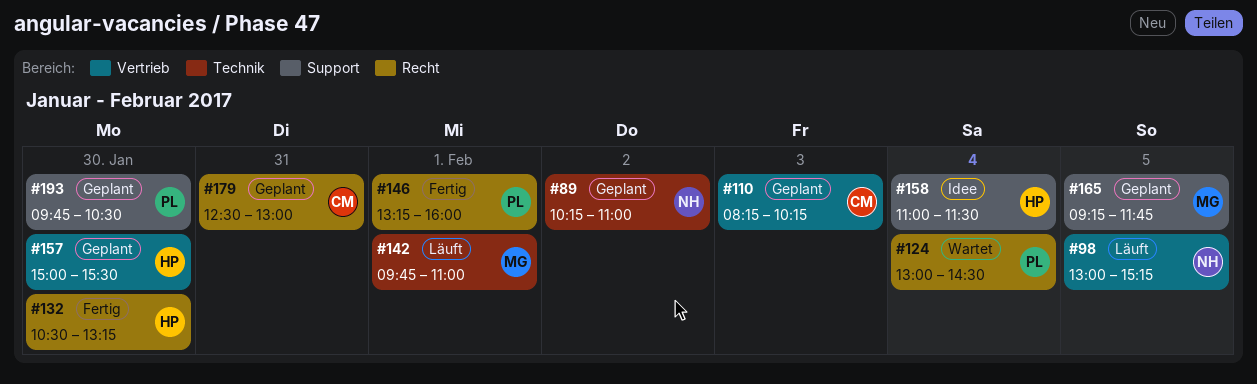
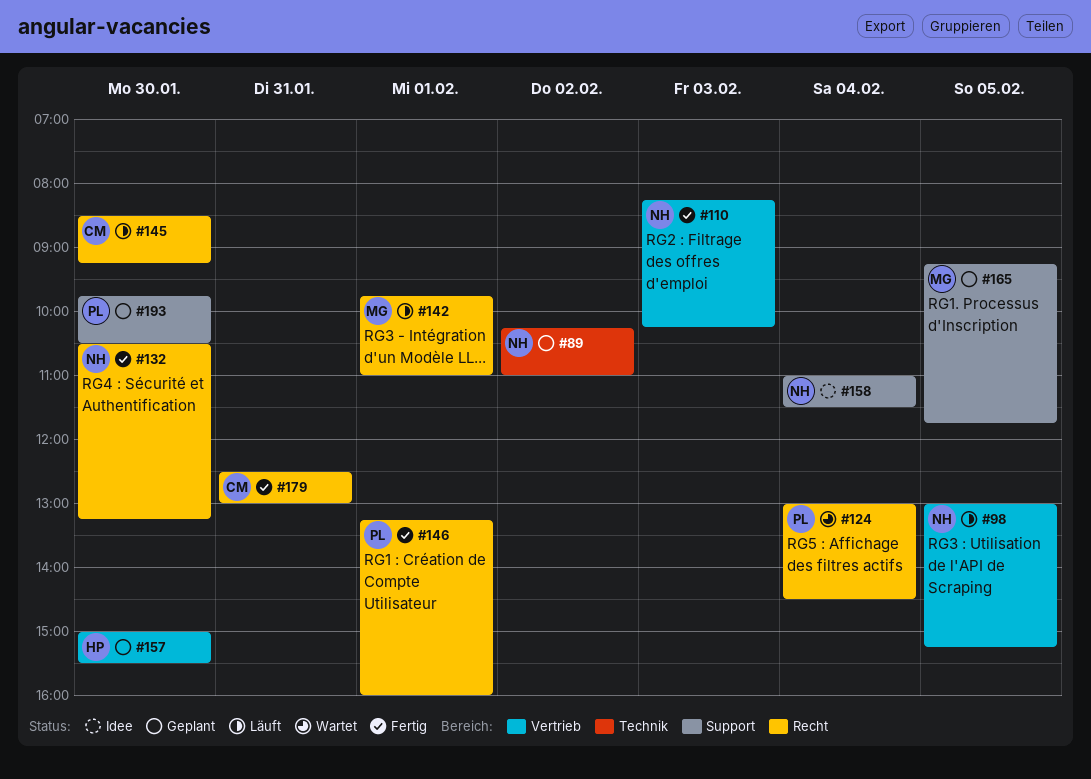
#110, status: Geplant -> Fertig
#110, owner: CM -> NH
#132, owner: HP -> NH
#142, label: Technik -> Recht
#145: none -> present
#158, owner: HP -> NH
#179, status: Geplant -> Fertig

